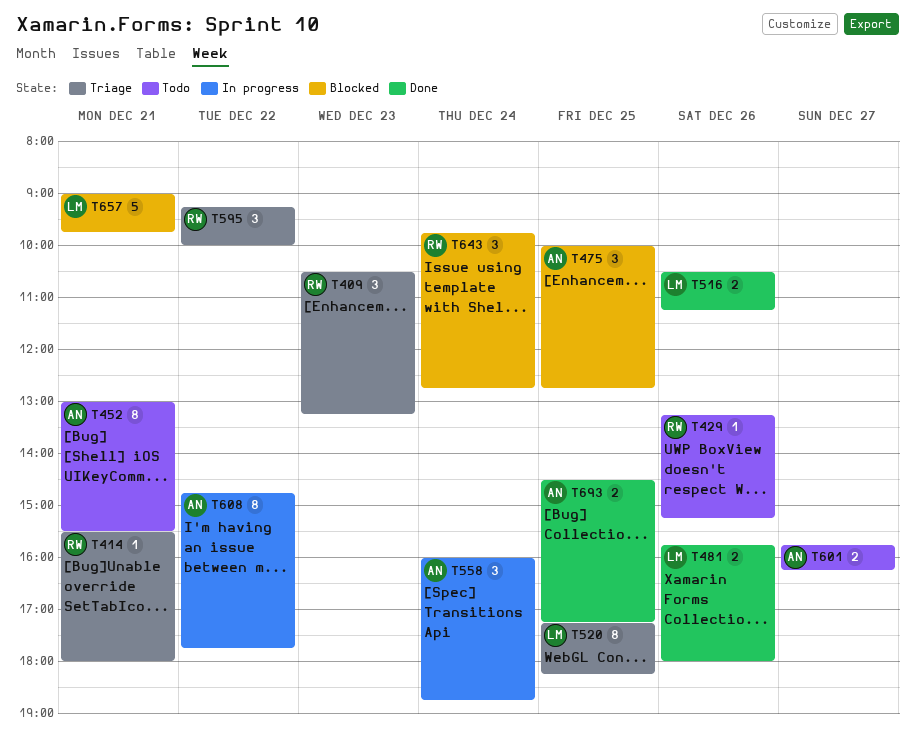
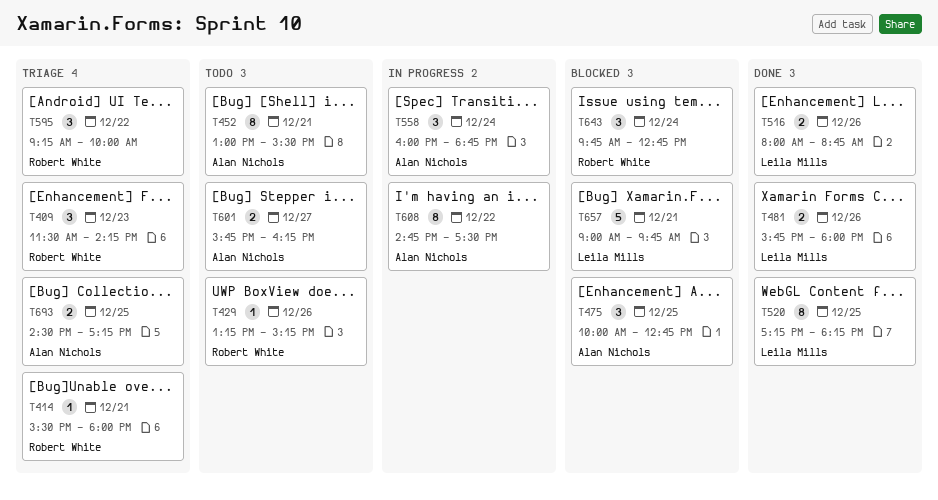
T409, begins: 10:30 -> 11:30
T409, ends: 13:15 -> 14:15
T516, begins: 10:30 -> 08:00
T516, ends: 11:15 -> 08:45
T520, status: Triage -> Done
T608, ends: 17:45 -> 17:30
T693, status: Done -> Triage

